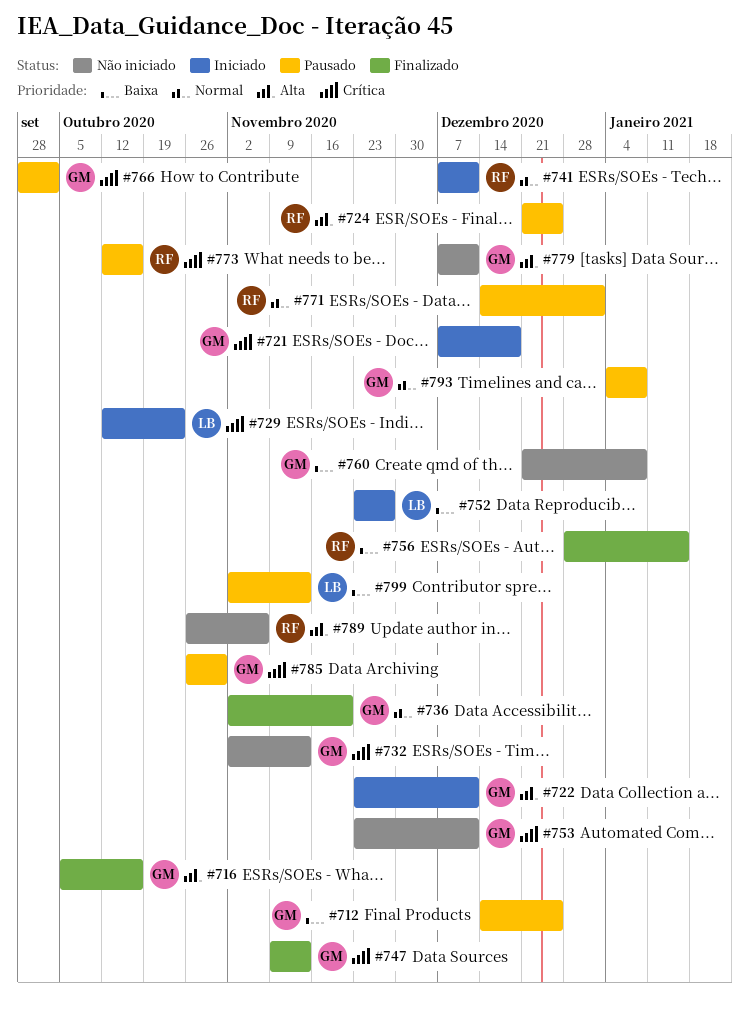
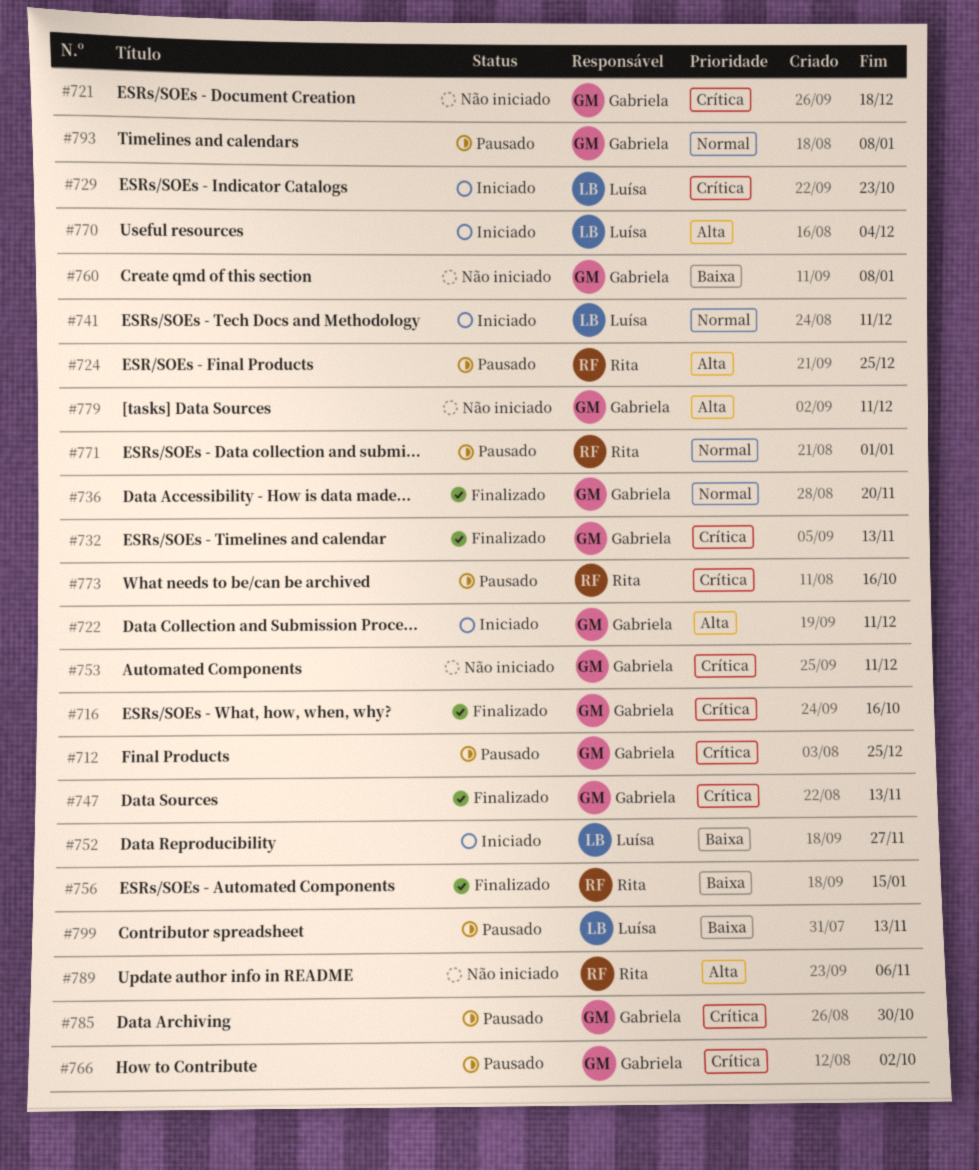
#712, priority: Baixa -> Crítica
#716, priority: Alta -> Crítica
#721, status: Iniciado -> Não iniciado
#732, status: Não iniciado -> Finalizado
#741, owner: Rita -> Luísa
#770: none -> present

